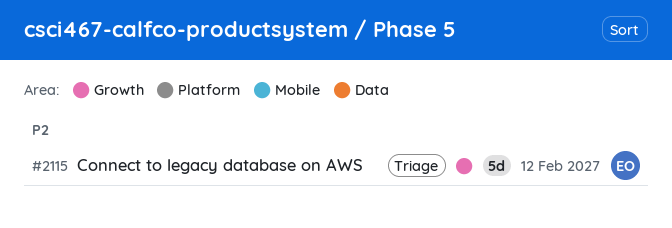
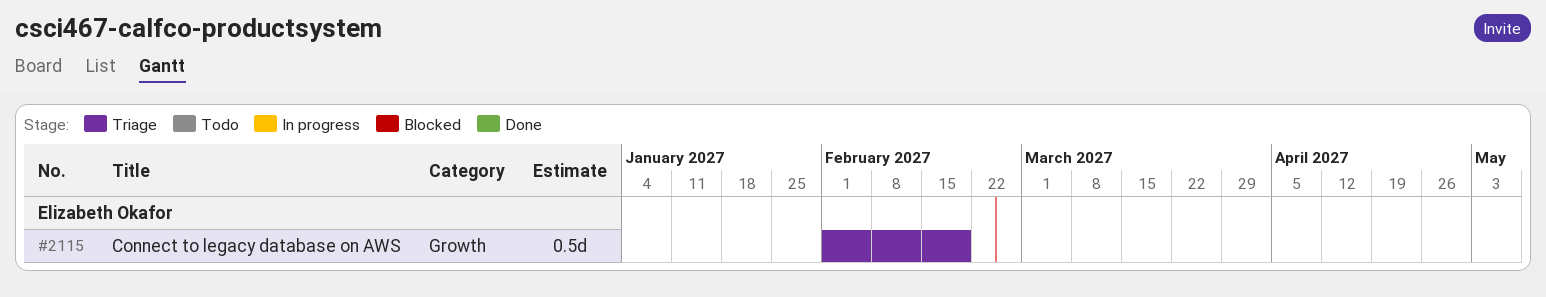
#2115, estimate: 5d -> 0.5d
#2115, due: Feb 12 -> Feb 19

